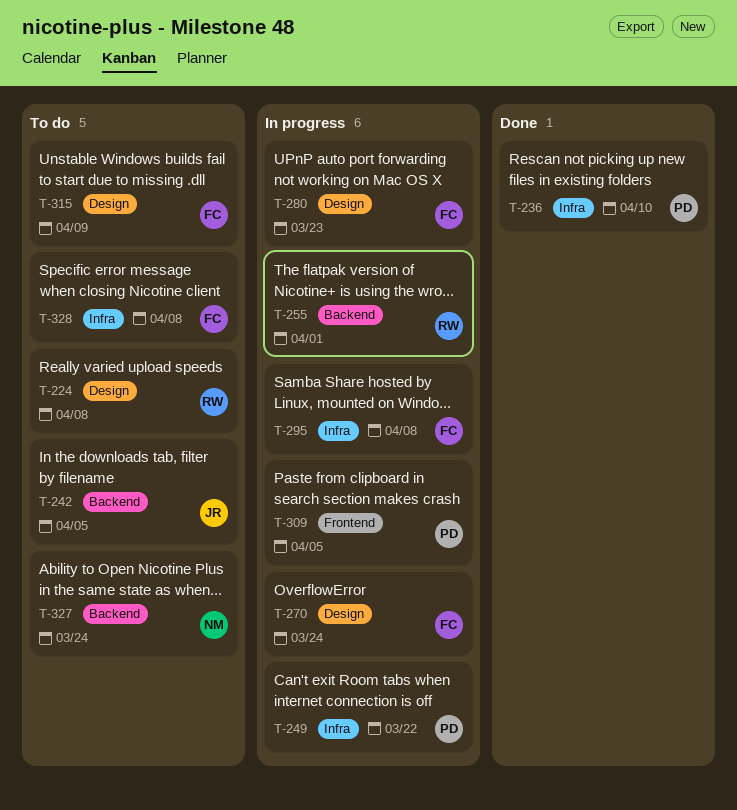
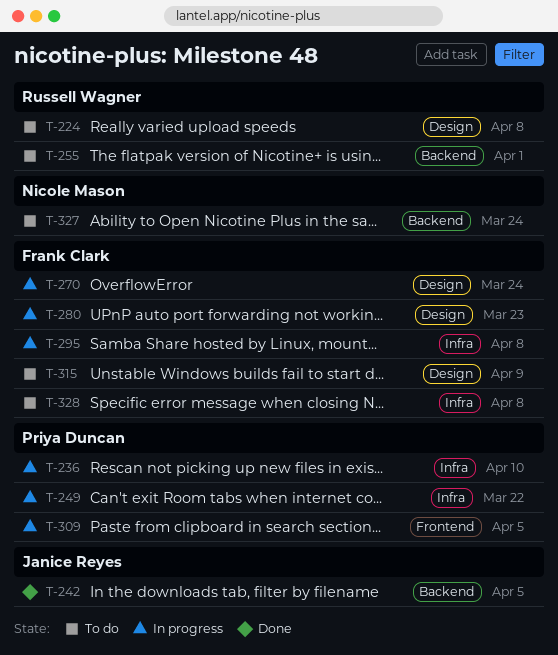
T-236, status: Done -> In progress
T-242, status: To do -> Done
T-255, status: In progress -> To do

